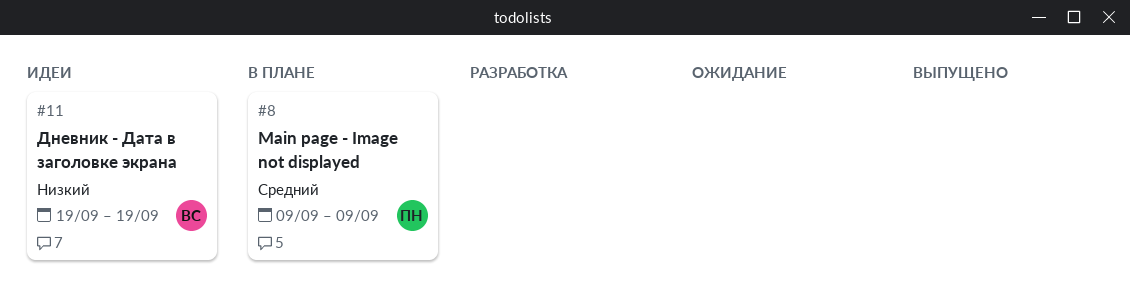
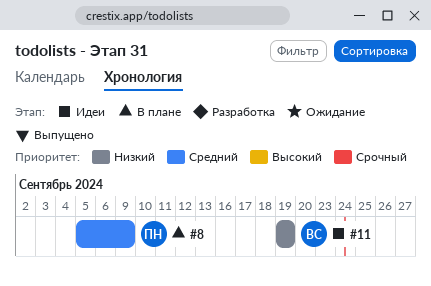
#8, start: Sep 9 -> Sep 5

